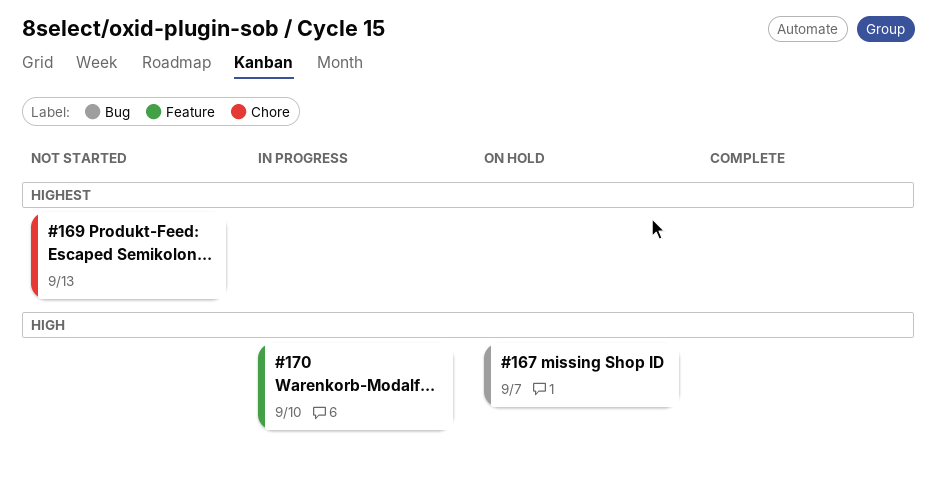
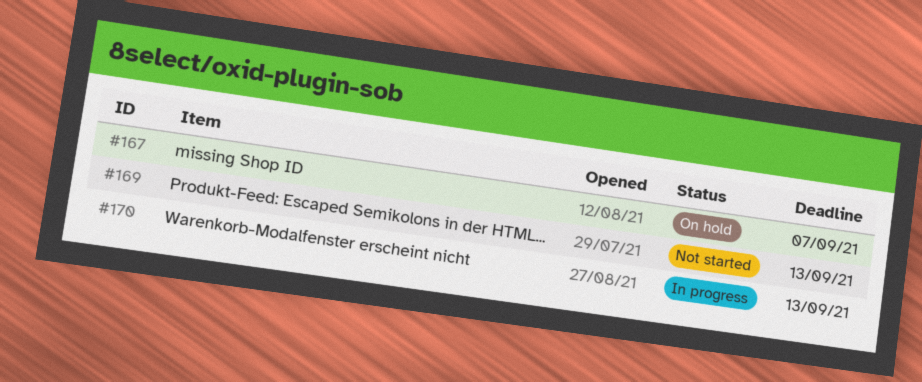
#170, due: Sep 10 -> Sep 13

